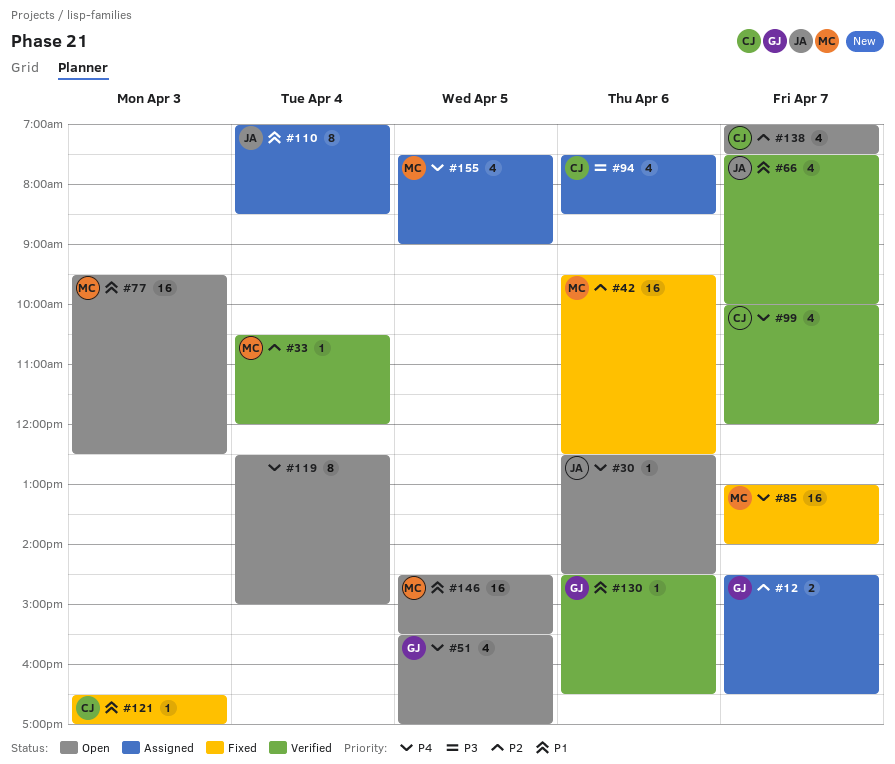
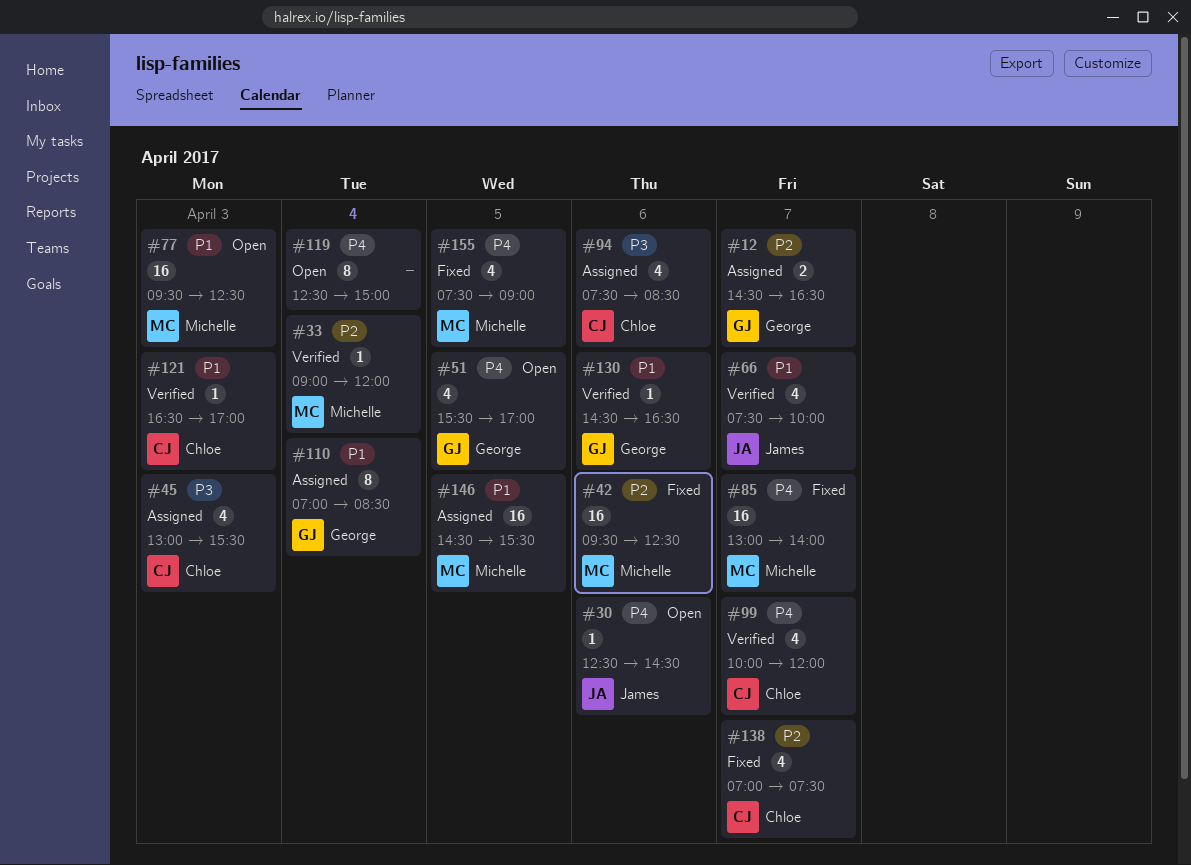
#33, begins: 10:30 -> 09:00
#45: none -> present
#110, owner: James -> George
#121, status: Fixed -> Verified
#138, status: Open -> Fixed
#146, status: Open -> Assigned
#155, status: Assigned -> Fixed

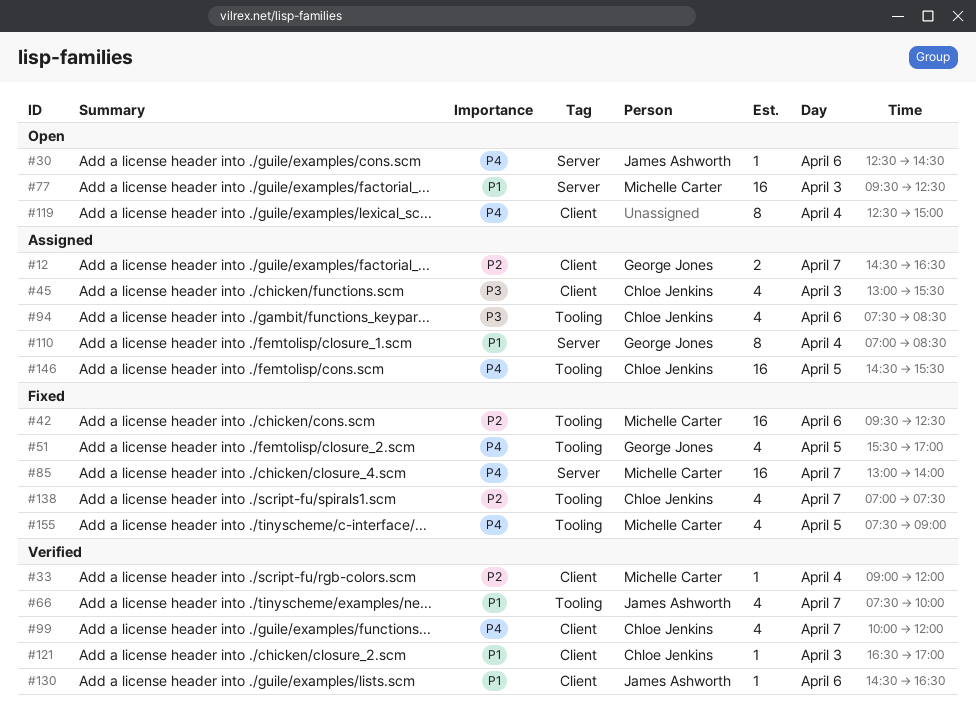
#51, status: Open -> Fixed
#130, owner: George Jones -> James Ashworth
#146, owner: Michelle Carter -> Chloe Jenkins
#146, priority: P1 -> P4

